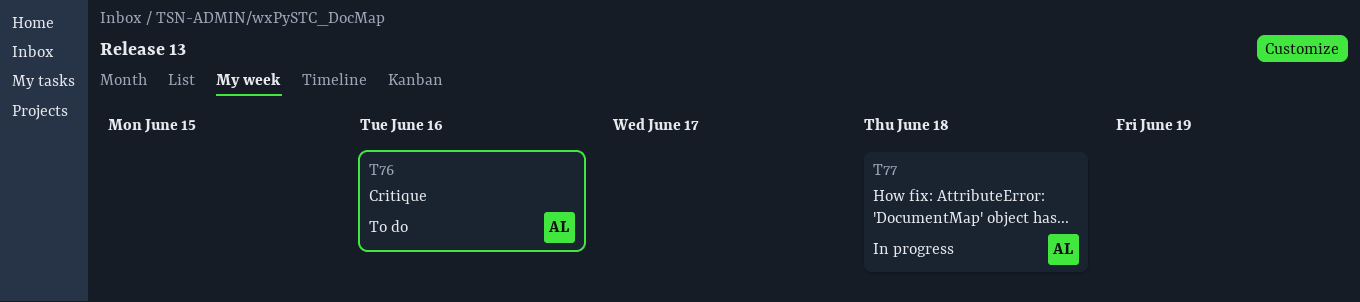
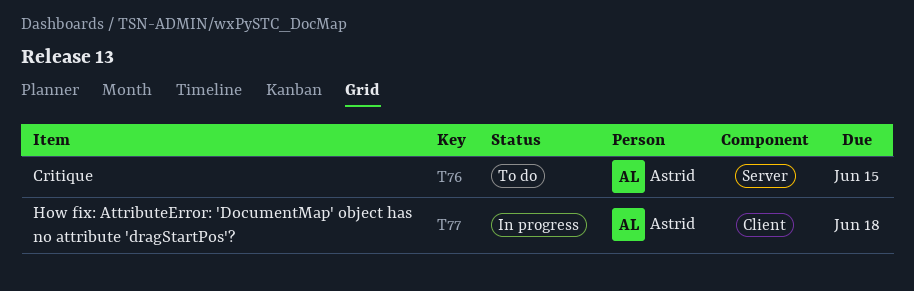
T76, due: Jun 16 -> Jun 15

